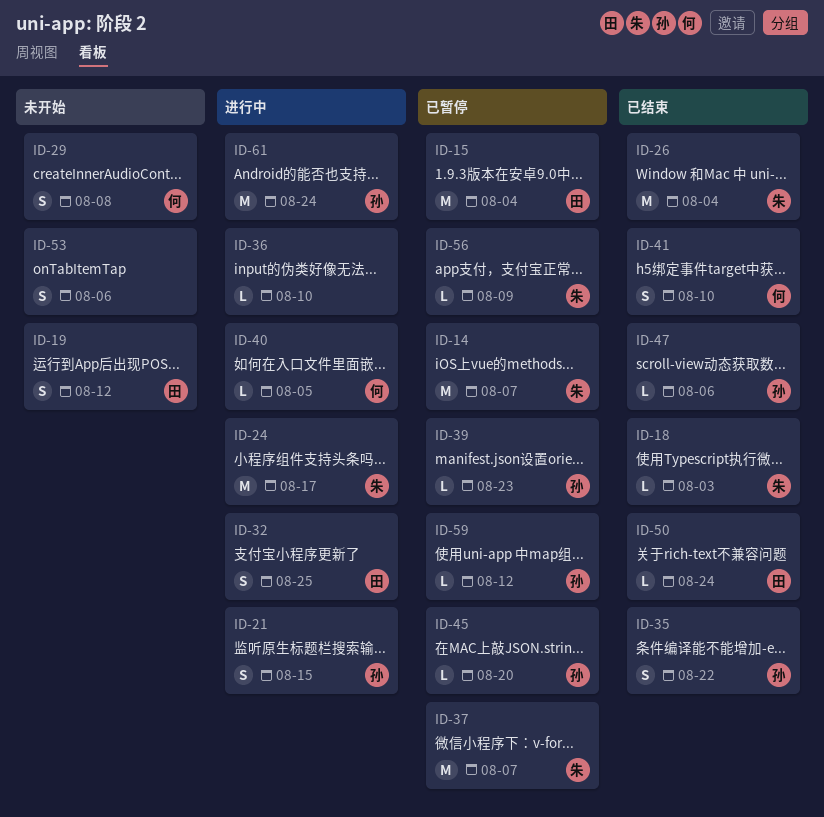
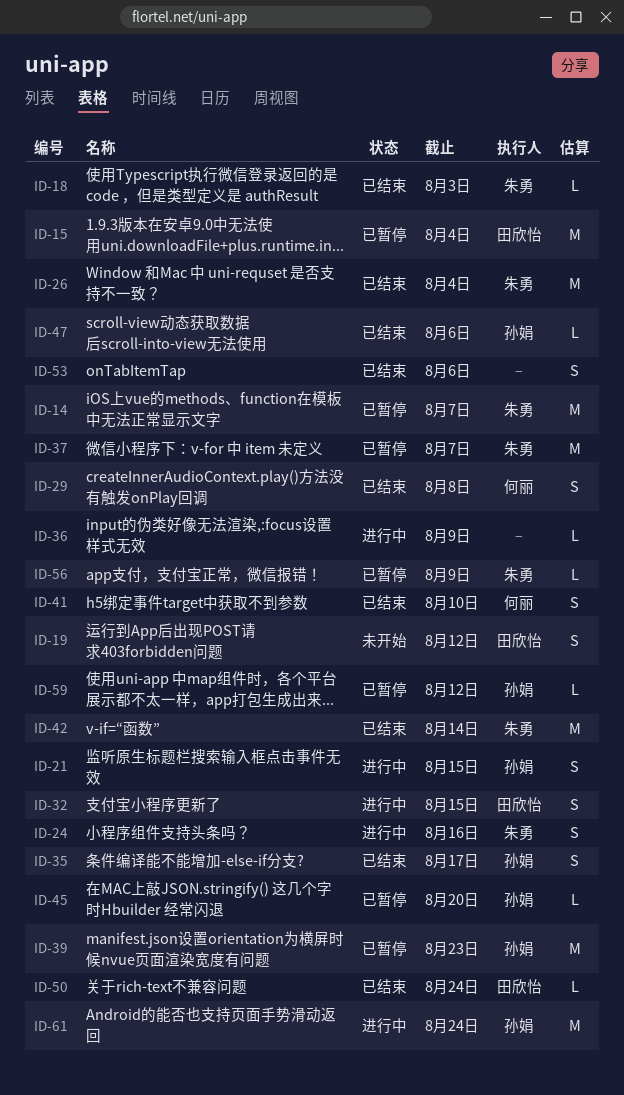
ID-24, estimate: M -> S
ID-24, due: Aug 17 -> Aug 16
ID-29, status: 未开始 -> 已结束
ID-32, due: Aug 25 -> Aug 15
ID-35, due: Aug 22 -> Aug 17
ID-36, due: Aug 10 -> Aug 9
ID-39, estimate: L -> M
ID-40: present -> none
ID-42: none -> present
ID-53, status: 未开始 -> 已结束

